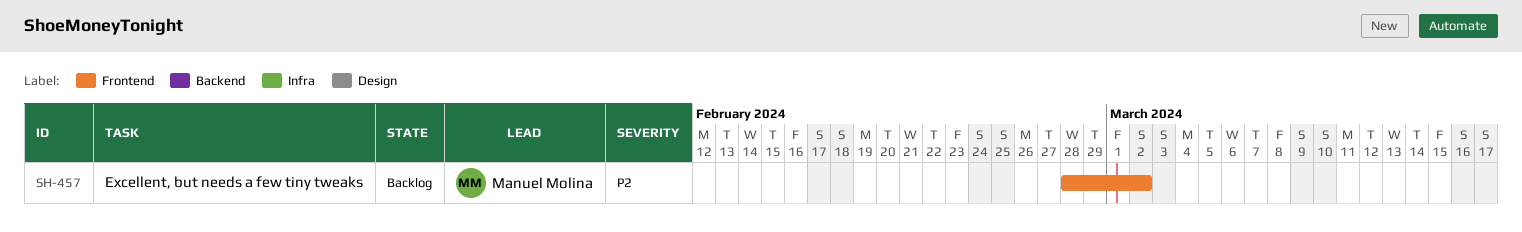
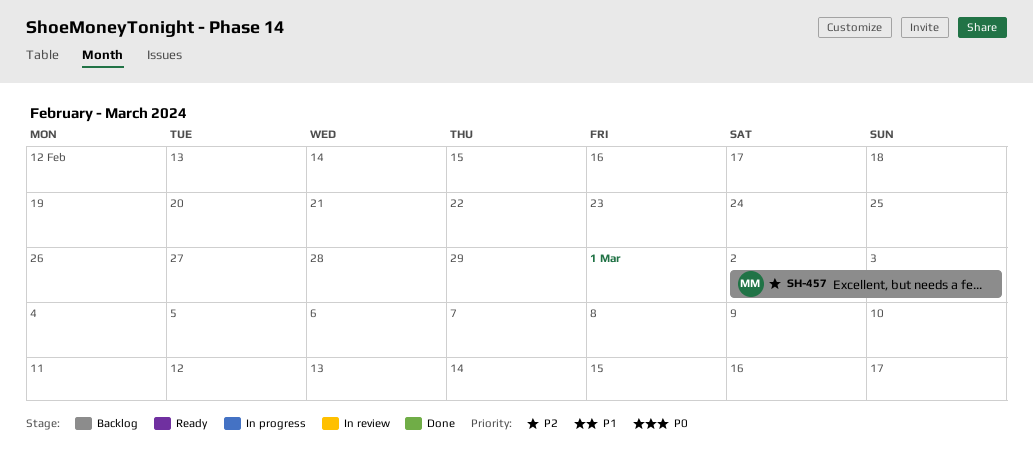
SH-457, start: Feb 28 -> Mar 2
SH-457, due: Mar 2 -> Mar 3

